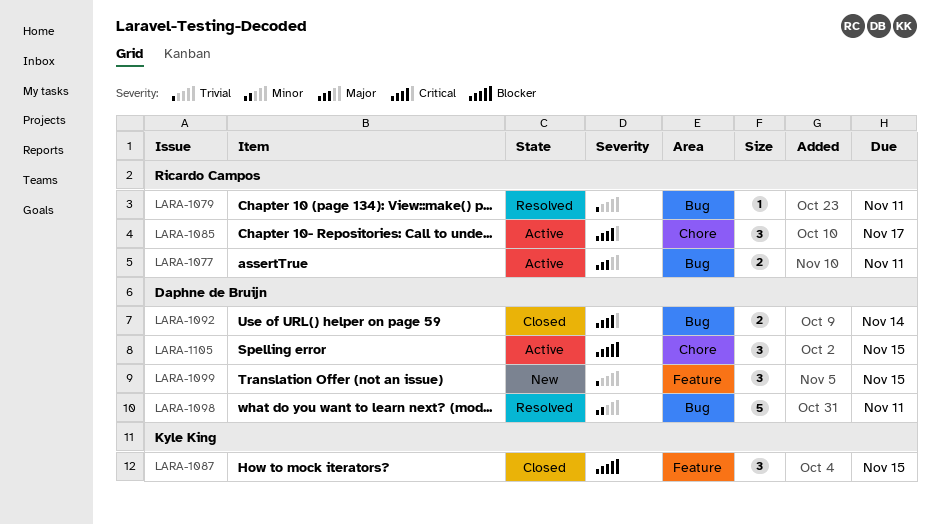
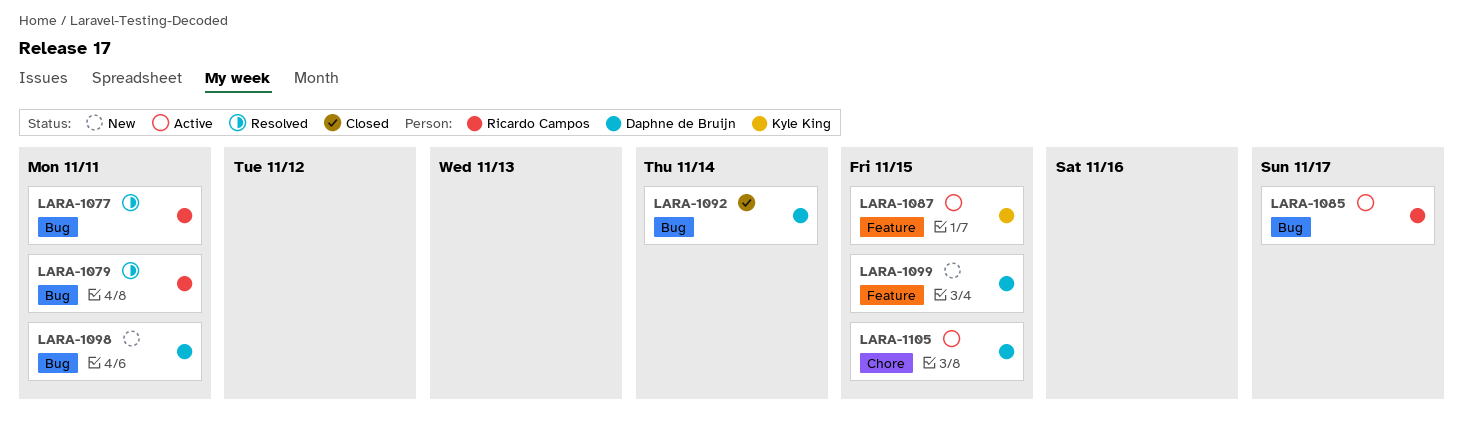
LARA-1077, status: Active -> Resolved
LARA-1085, label: Chore -> Bug
LARA-1087, status: Closed -> Active
LARA-1098, status: Resolved -> New

